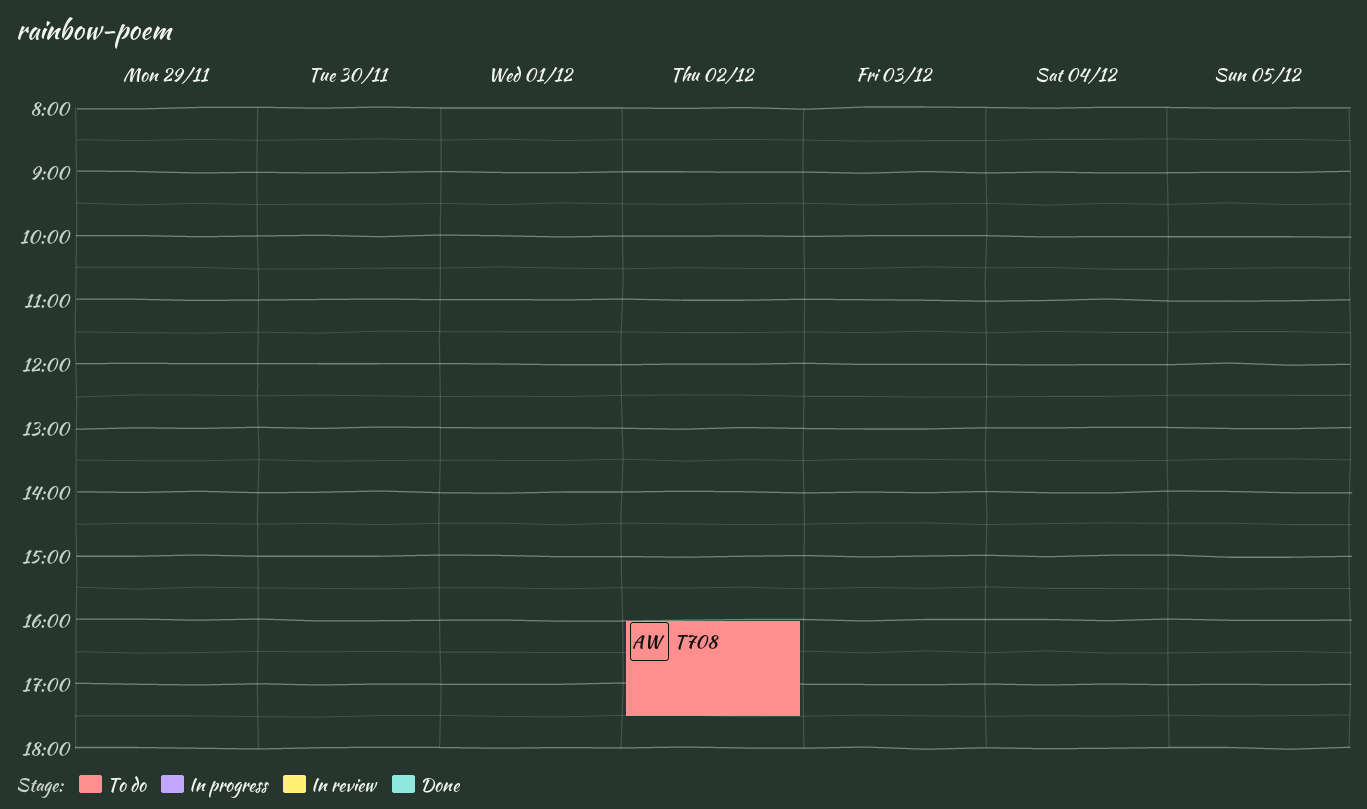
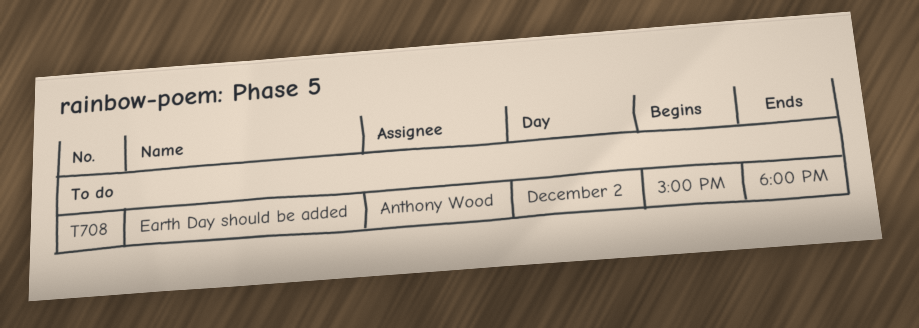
T708, begins: 16:00 -> 15:00
T708, ends: 17:30 -> 18:00

